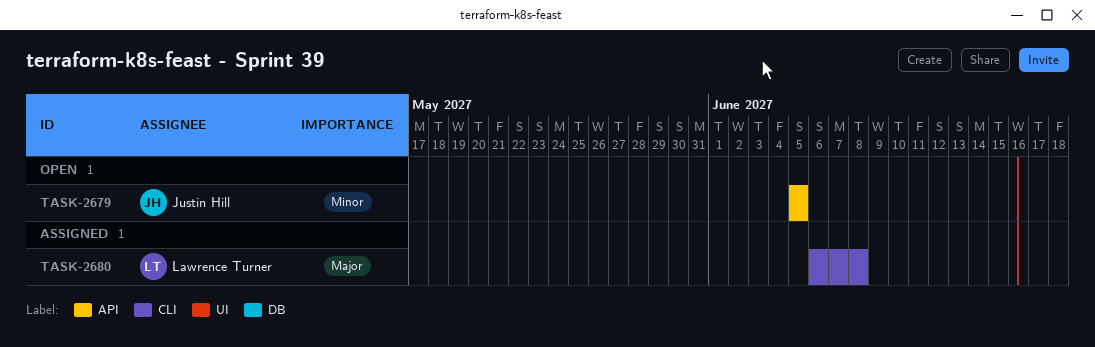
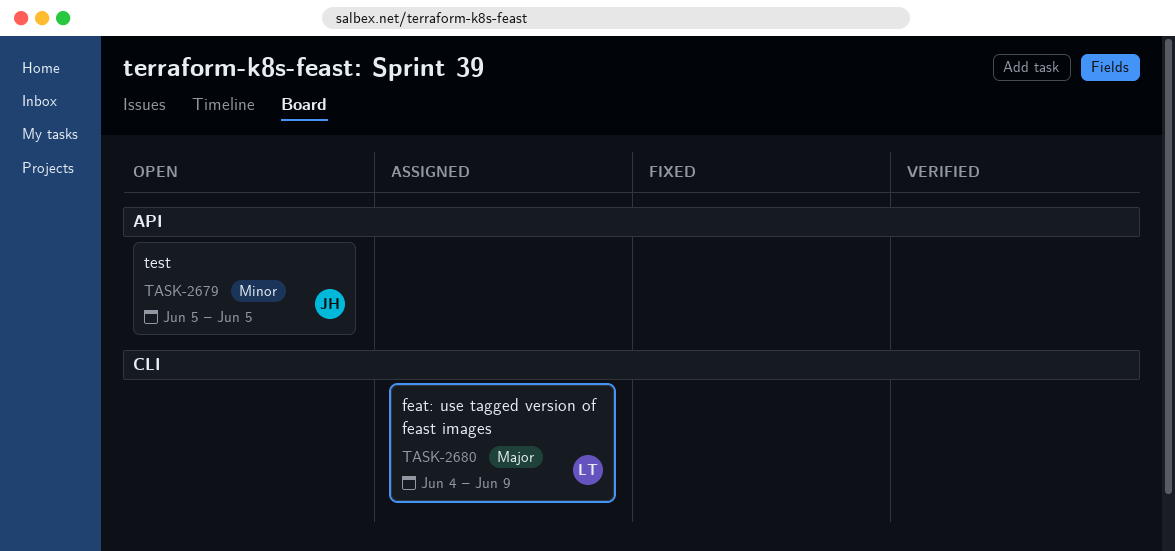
TASK-2680, start: Jun 6 -> Jun 4
TASK-2680, due: Jun 8 -> Jun 9

